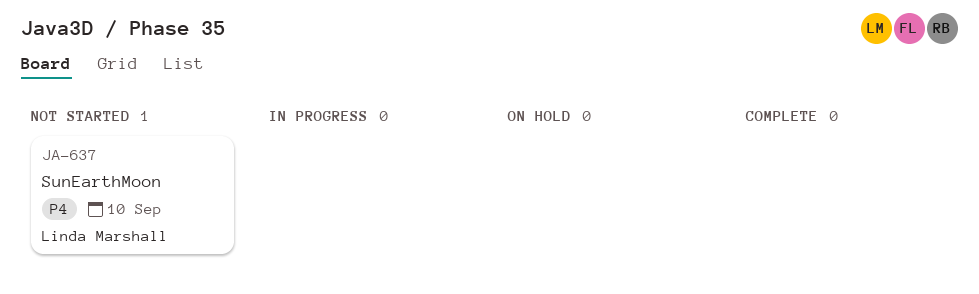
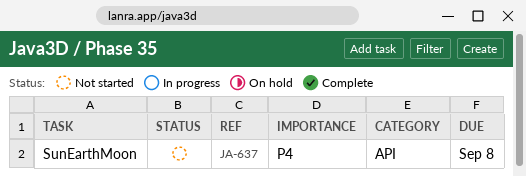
JA-637, due: Sep 10 -> Sep 8

